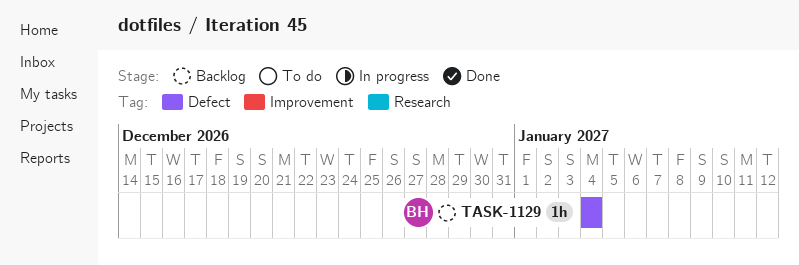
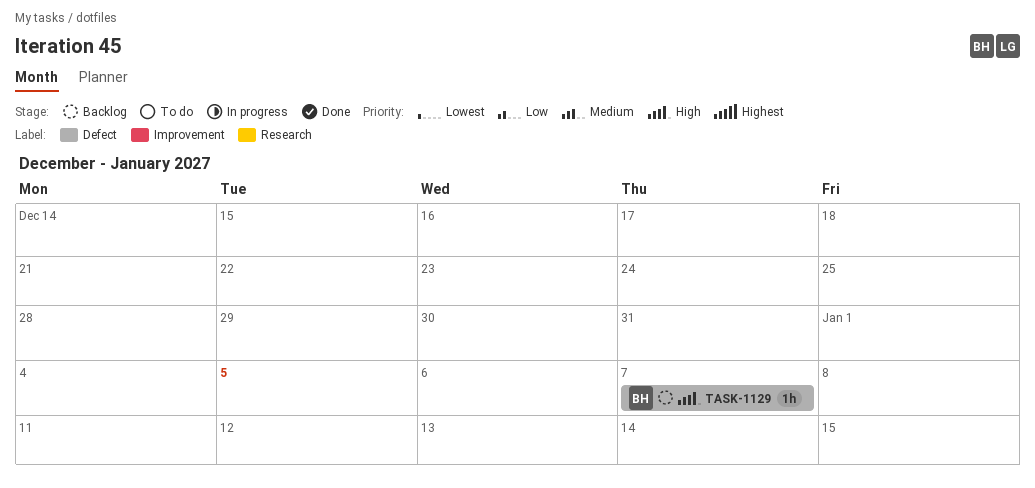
TASK-1129, start: Jan 4 -> Jan 7
TASK-1129, due: Jan 4 -> Jan 7

